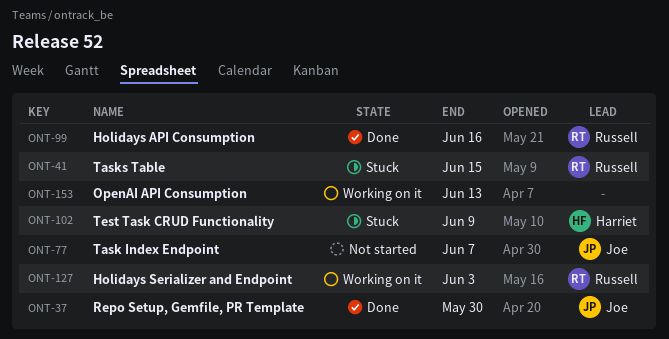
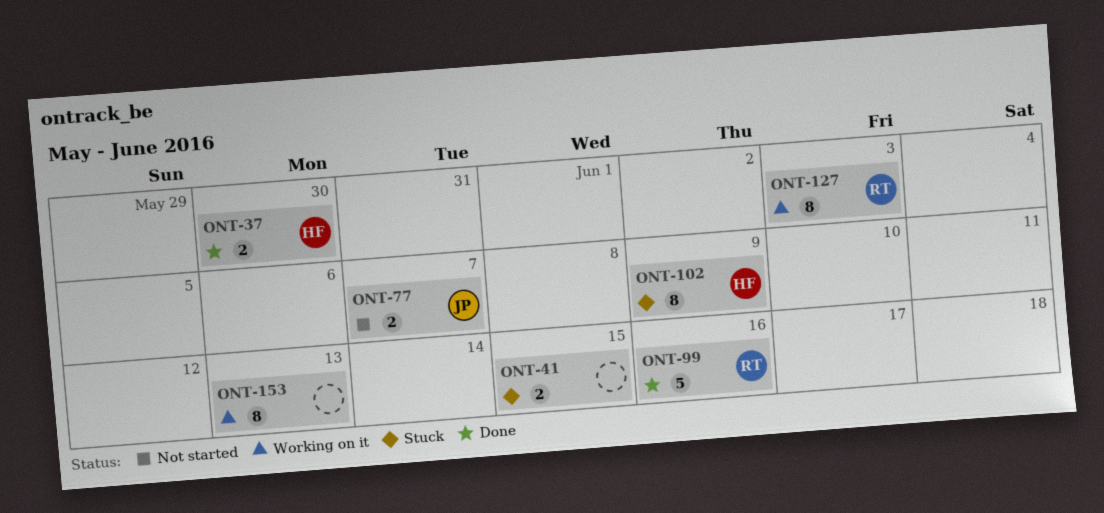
ONT-37, owner: Joe -> Harriet
ONT-41, owner: Russell -> none

